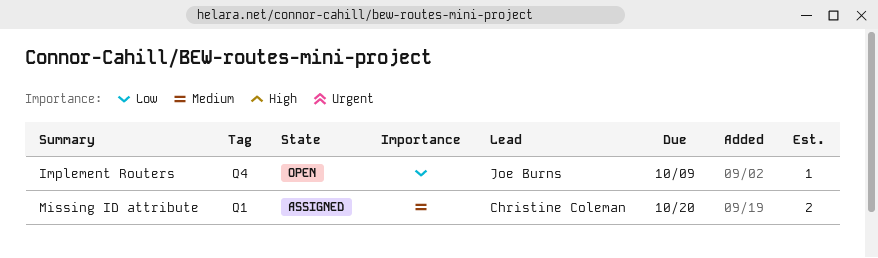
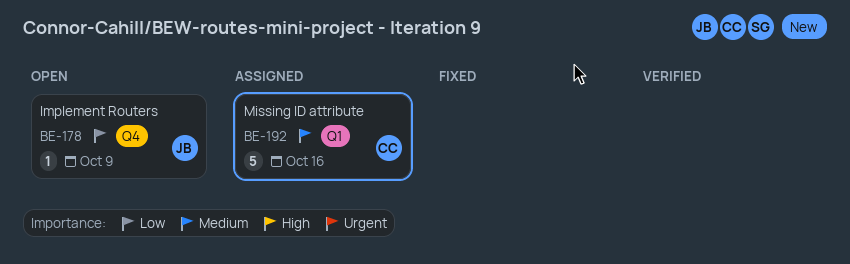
Missing ID attribute, estimate: 2 -> 5
Missing ID attribute, due: Oct 20 -> Oct 16

